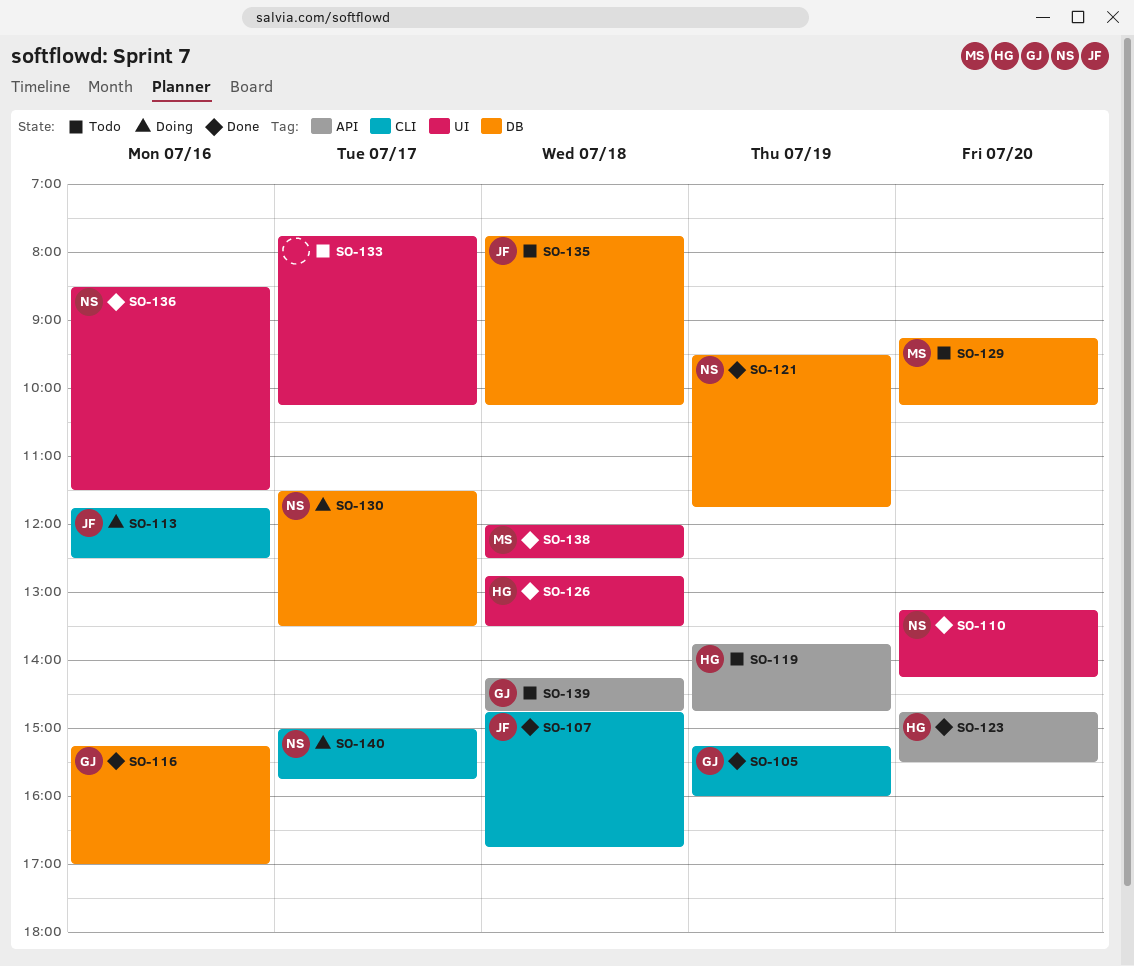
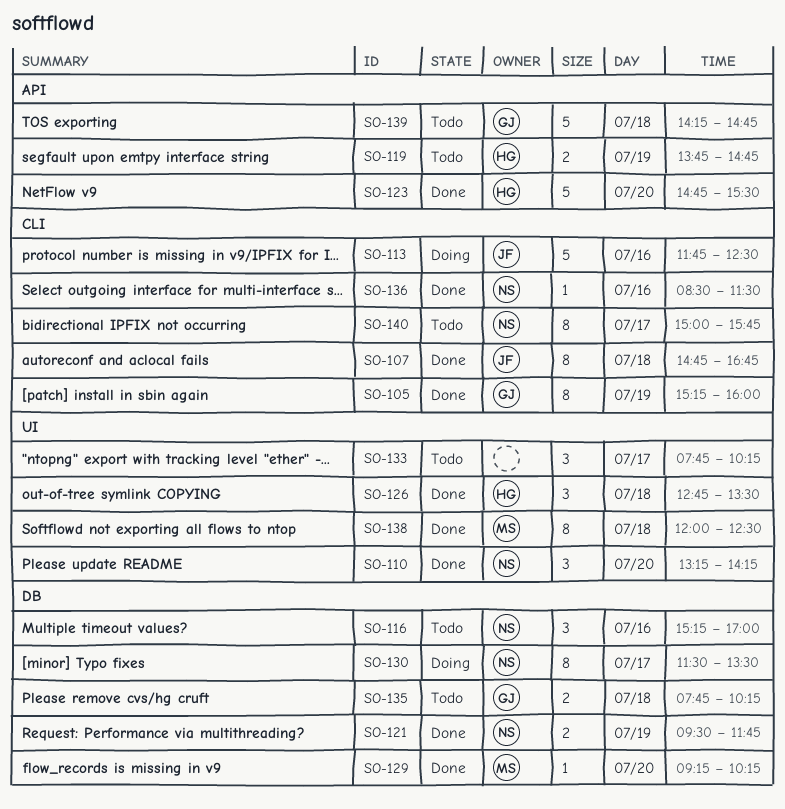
SO-116, status: Done -> Todo
SO-116, owner: GJ -> NS
SO-129, status: Todo -> Done
SO-135, owner: JF -> GJ
SO-136, label: UI -> CLI
SO-140, status: Doing -> Todo

